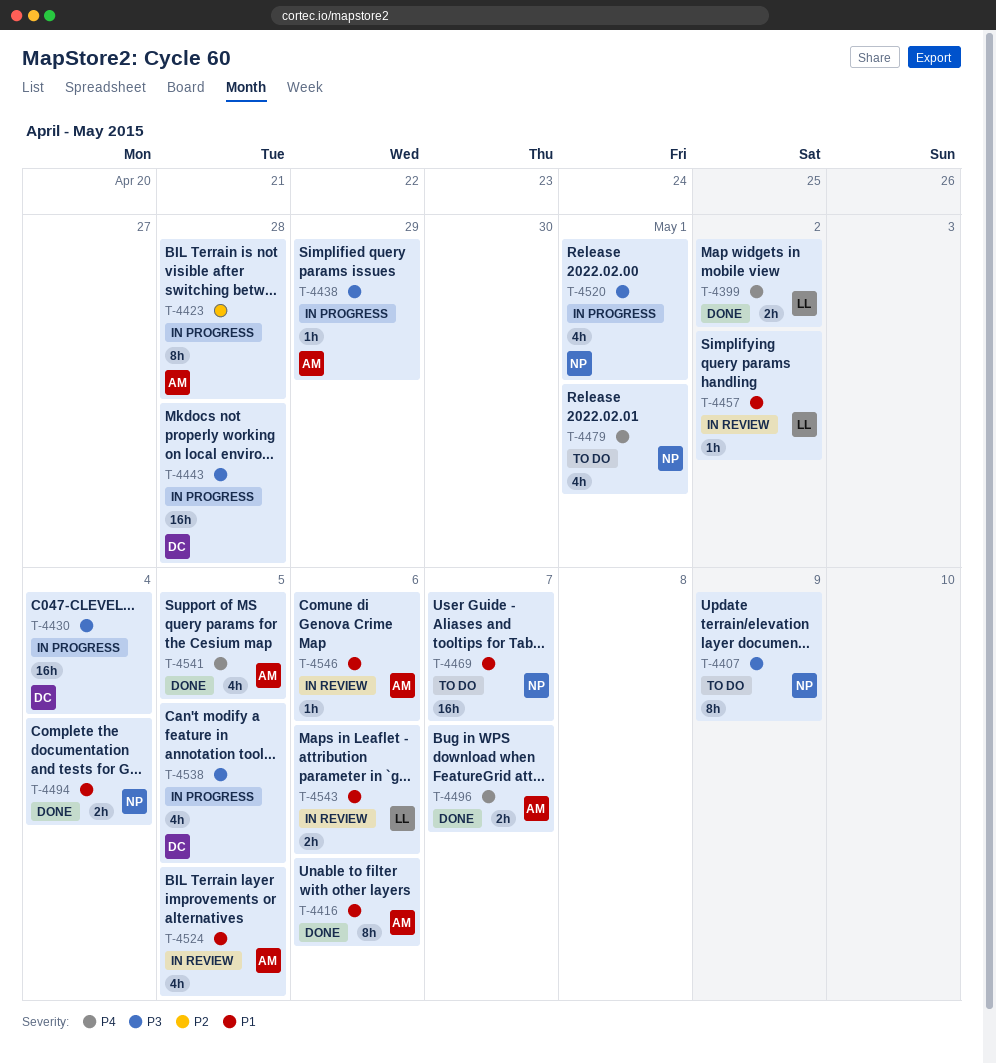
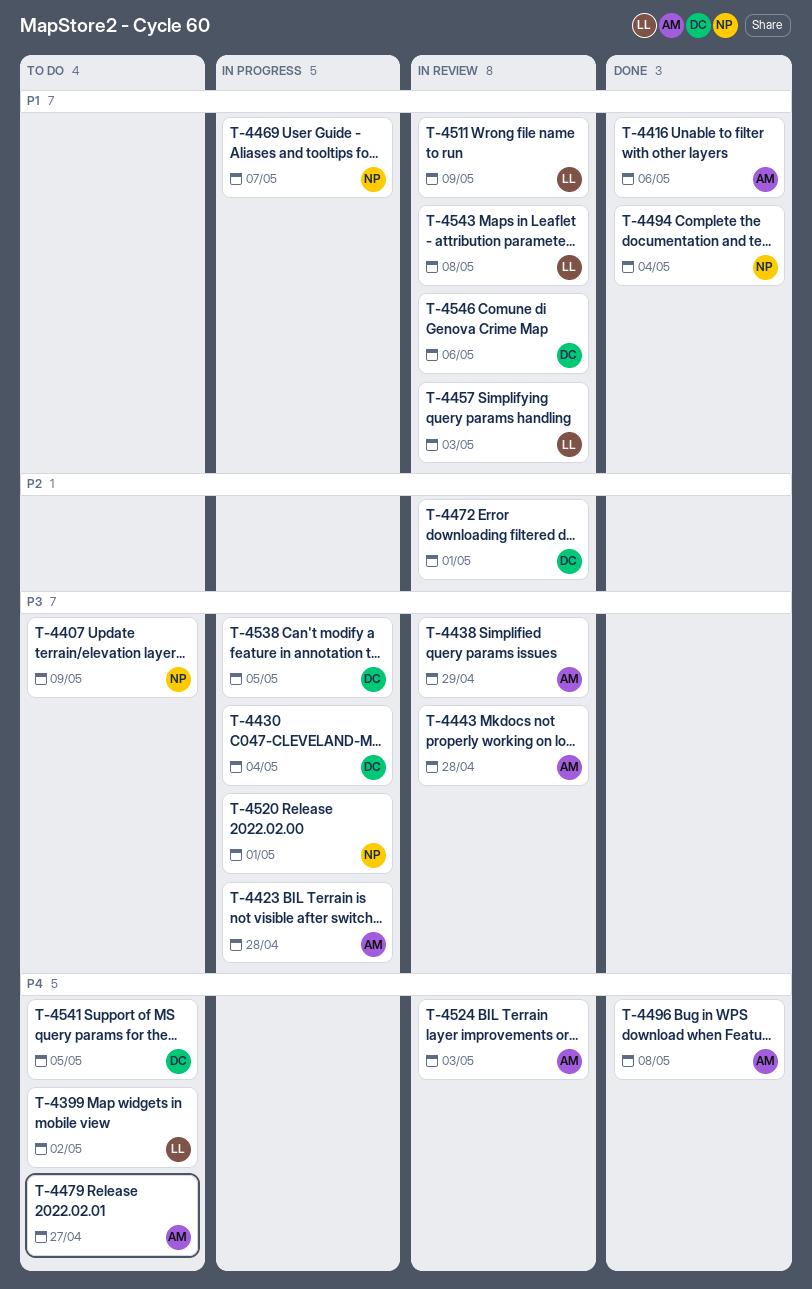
T-4399, status: Done -> To do
T-4423, priority: P2 -> P3
T-4438, status: In progress -> In review
T-4443, status: In progress -> In review
T-4443, owner: DC -> AM
T-4457, due: May 2 -> May 3
T-4469, status: To do -> In progress
T-4472: none -> present
T-4479, owner: NP -> AM
T-4479, due: May 1 -> Apr 27
T-4496, due: May 7 -> May 8
T-4511: none -> present
T-4524, priority: P1 -> P4
T-4524, due: May 5 -> May 3
T-4541, status: Done -> To do
T-4541, owner: AM -> DC
T-4543, due: May 6 -> May 8
T-4546, owner: AM -> DC

